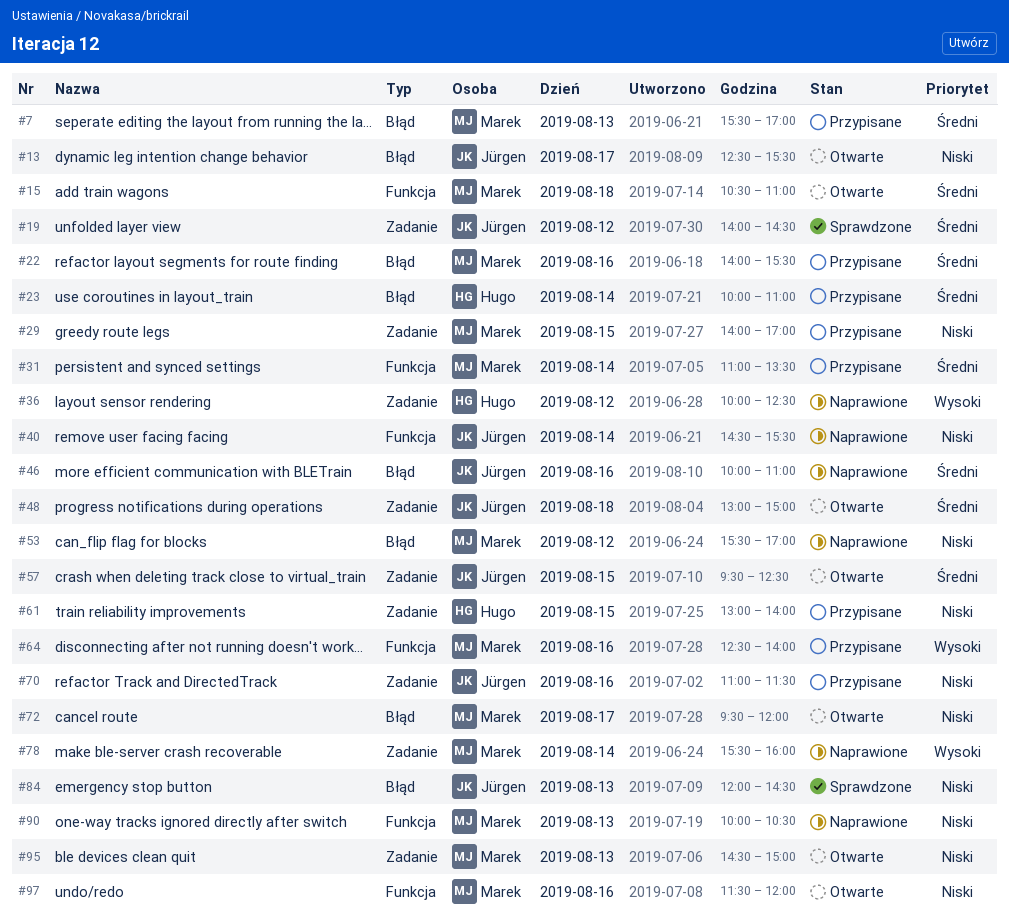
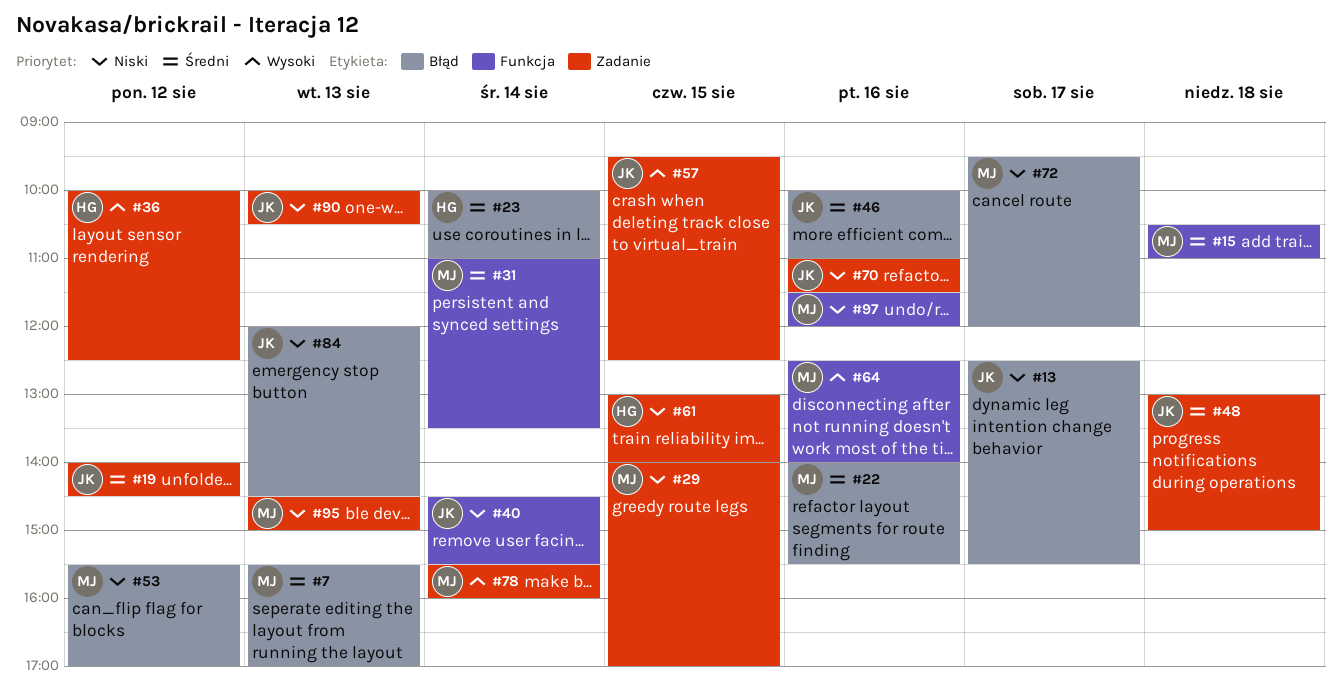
#57, priority: Średni -> Wysoki
#90, owner: Marek -> Jürgen
#90, label: Funkcja -> Zadanie

